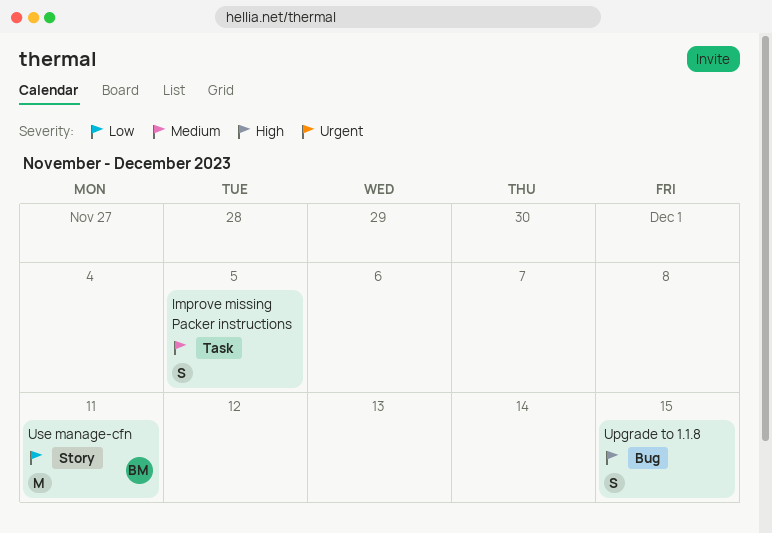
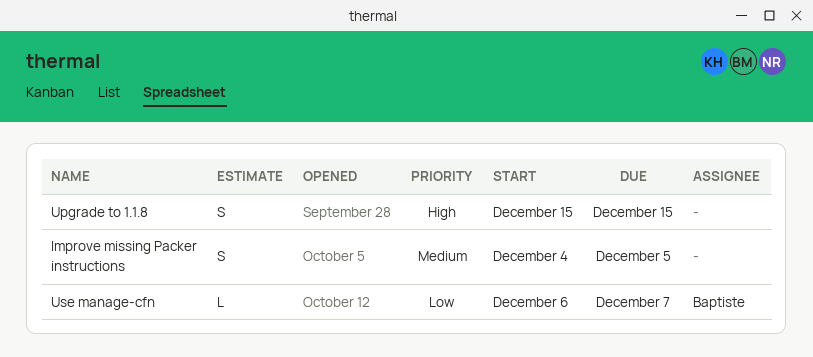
Use manage-cfn, estimate: M -> L
Use manage-cfn, due: Dec 11 -> Dec 7

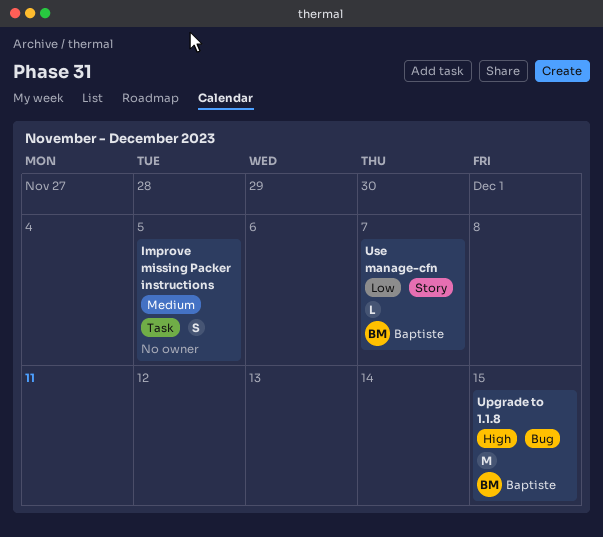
Upgrade to 1.1.8, owner: none -> Baptiste
Upgrade to 1.1.8, estimate: S -> M

